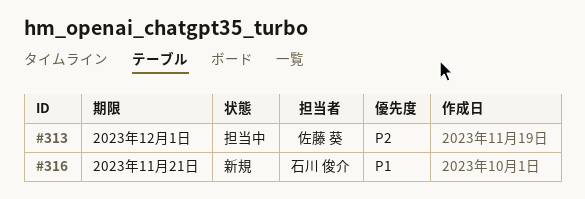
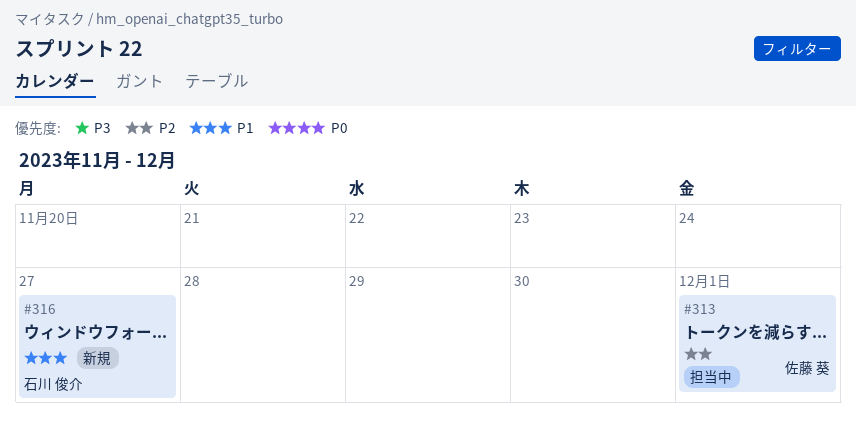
#316, due: Nov 21 -> Nov 27

